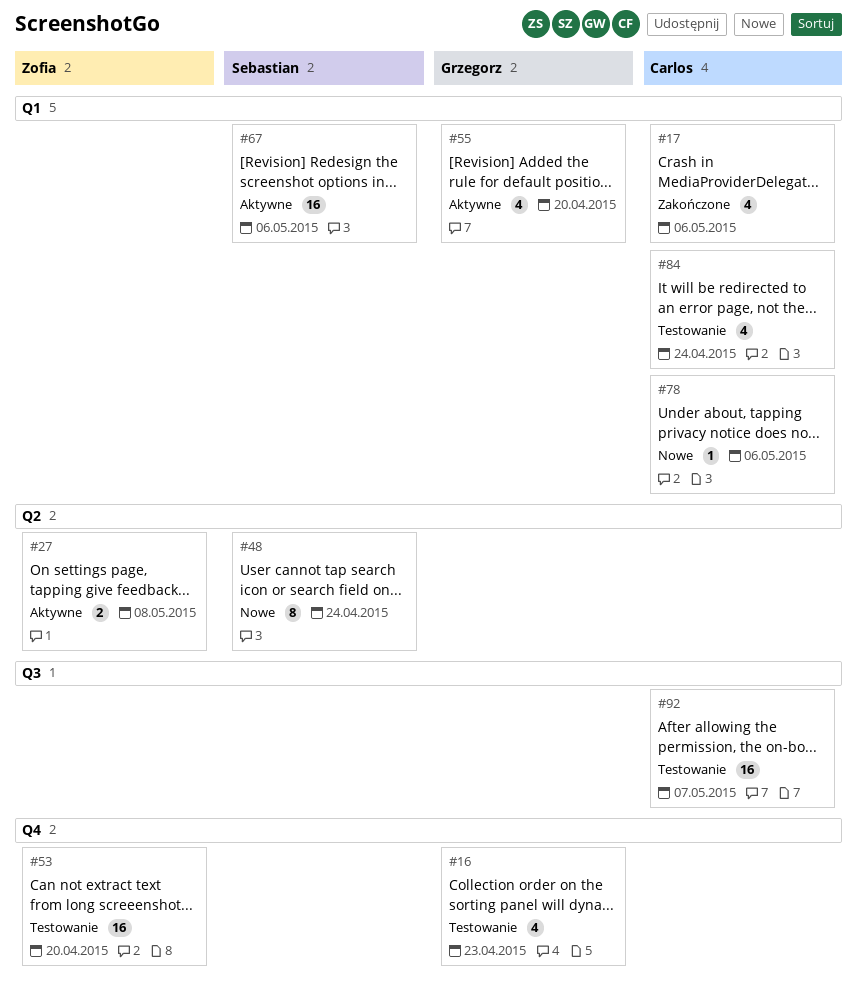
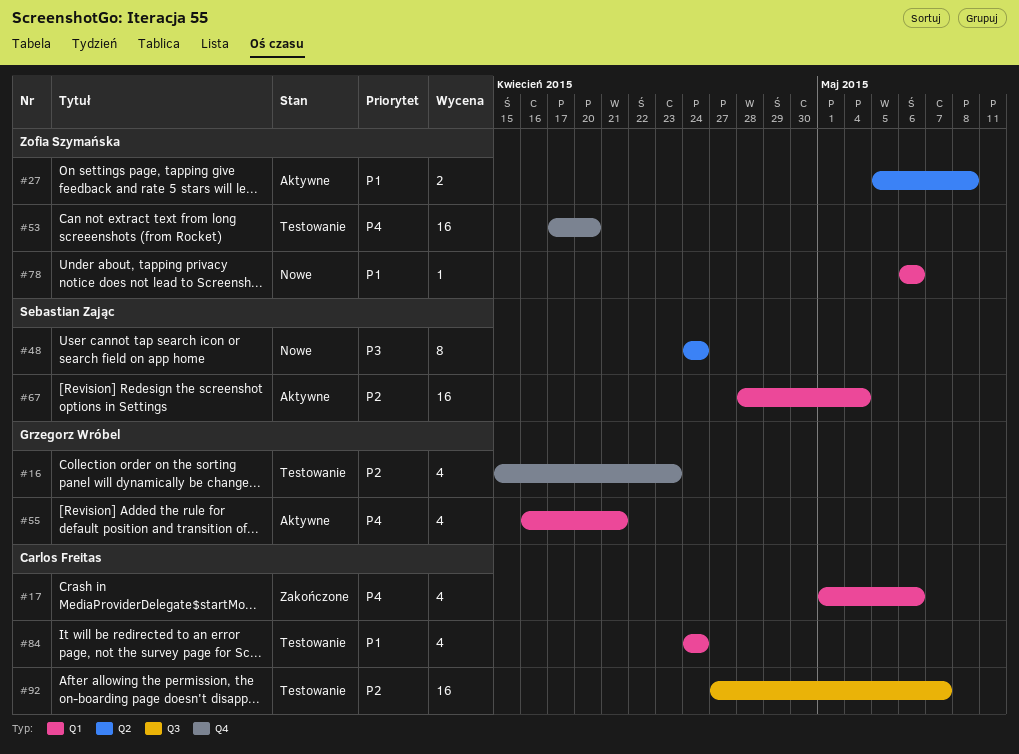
#55, due: Apr 20 -> Apr 21
#67, due: May 6 -> May 4
#78, owner: Carlos Freitas -> Zofia Szymańska

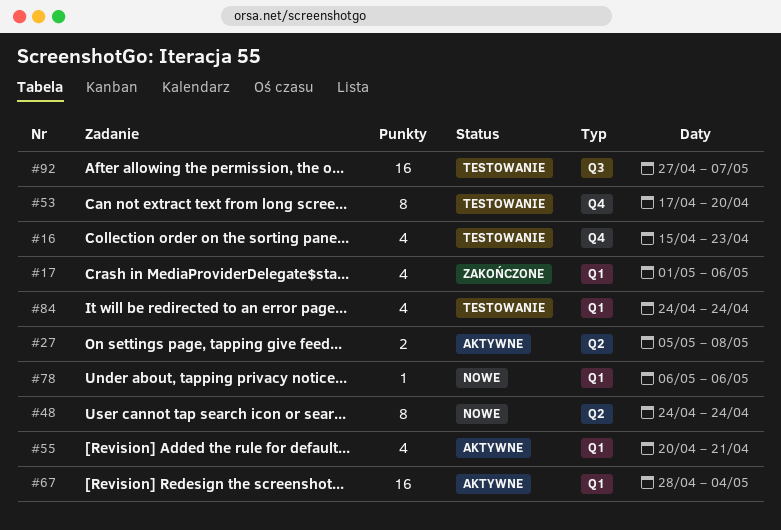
#53, estimate: 16 -> 8
#55, start: Apr 16 -> Apr 20

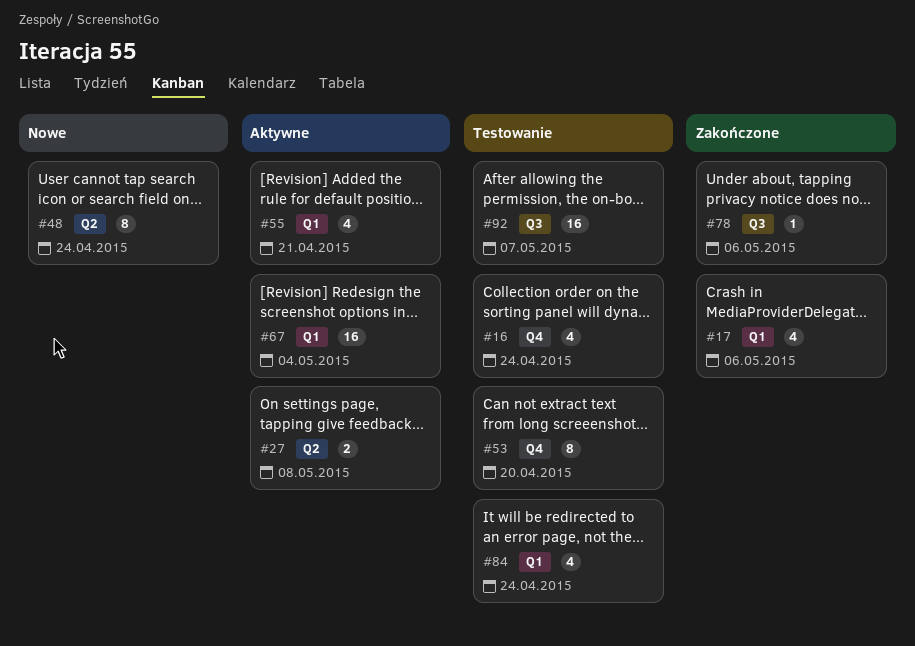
#16, due: Apr 23 -> Apr 24
#78, status: Nowe -> Zakończone
#78, label: Q1 -> Q3

